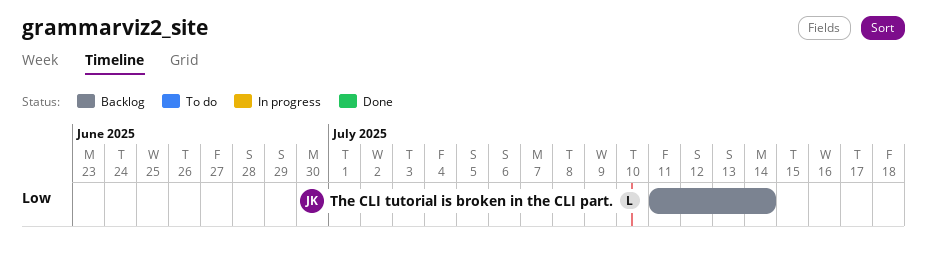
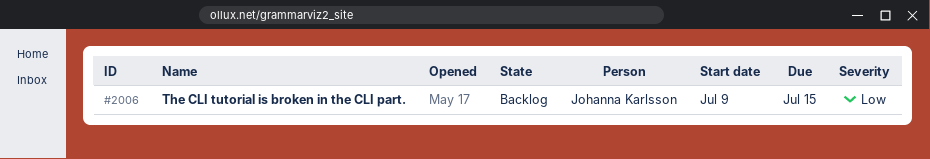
The CLI tutorial is broken in the CLI part., start: Jul 11 -> Jul 9
The CLI tutorial is broken in the CLI part., due: Jul 14 -> Jul 15

